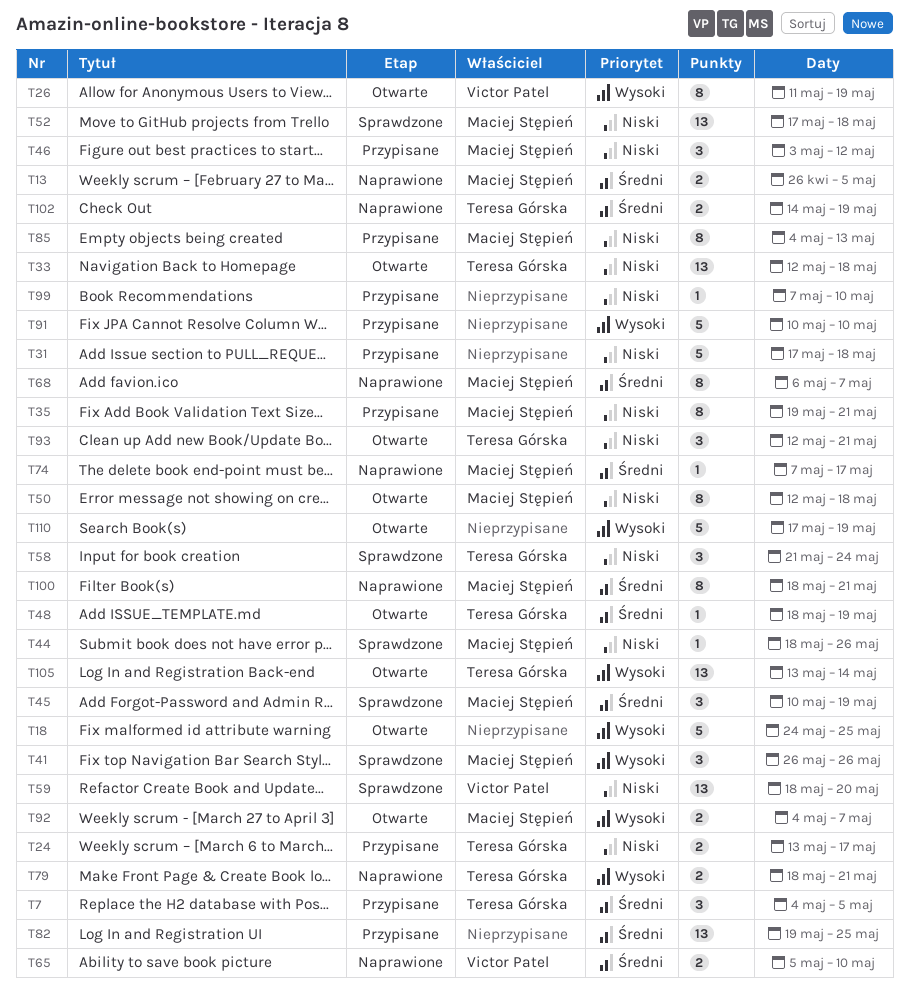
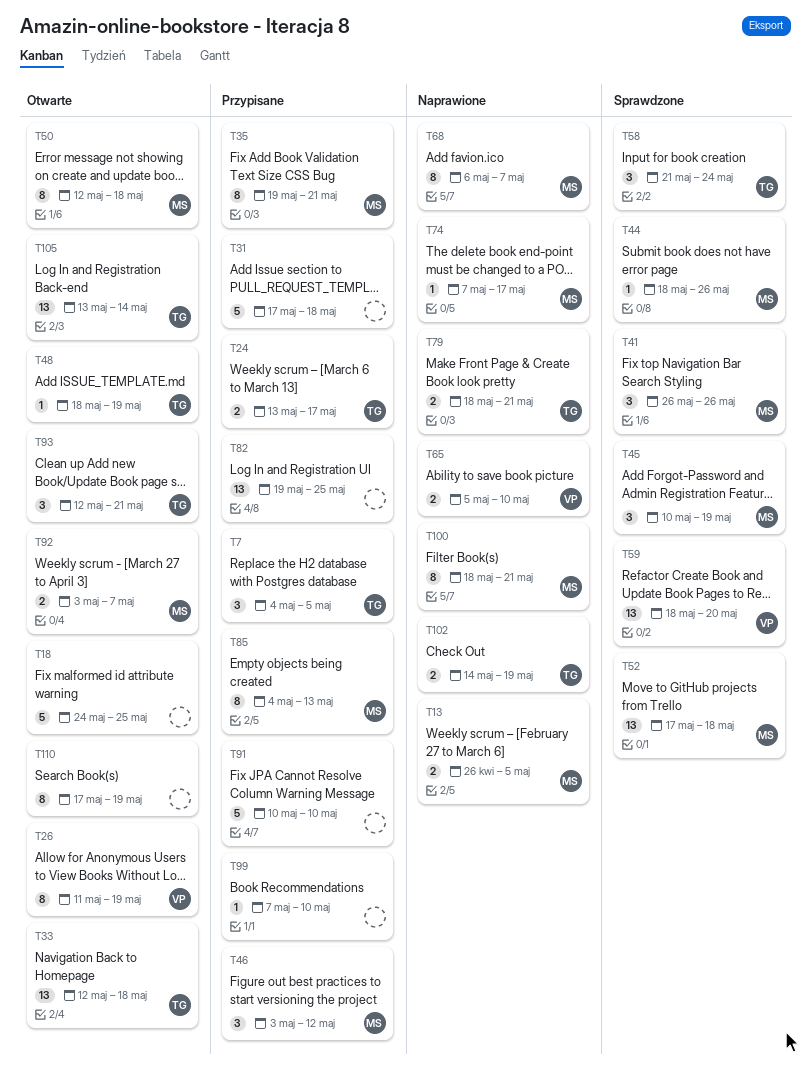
T92, start: May 4 -> May 3
T110, estimate: 5 -> 8

